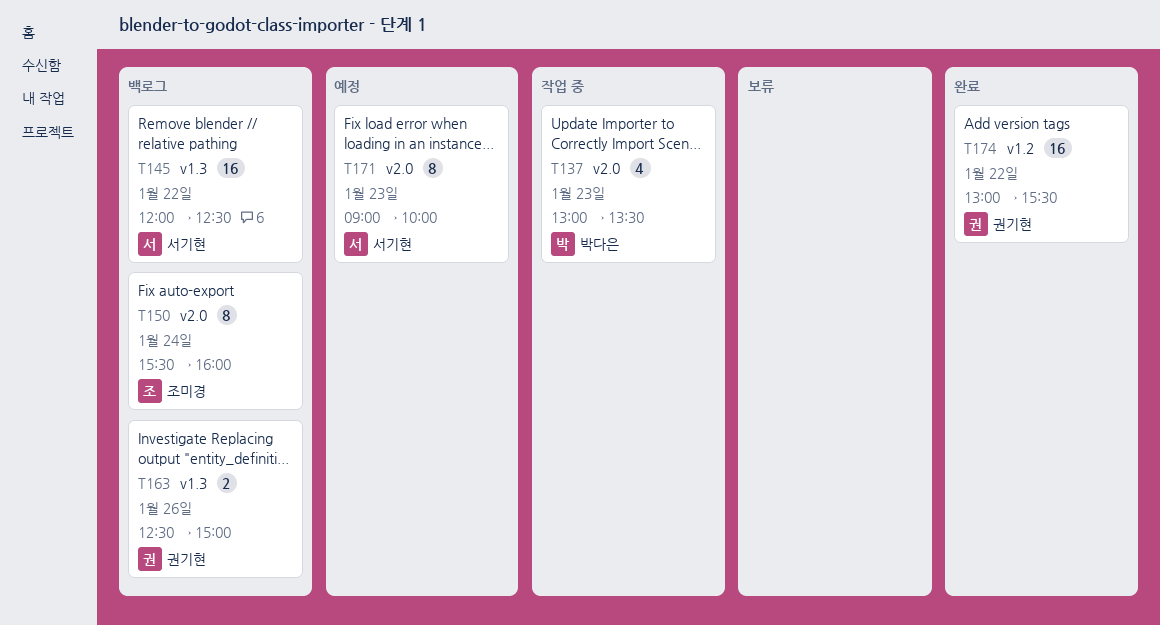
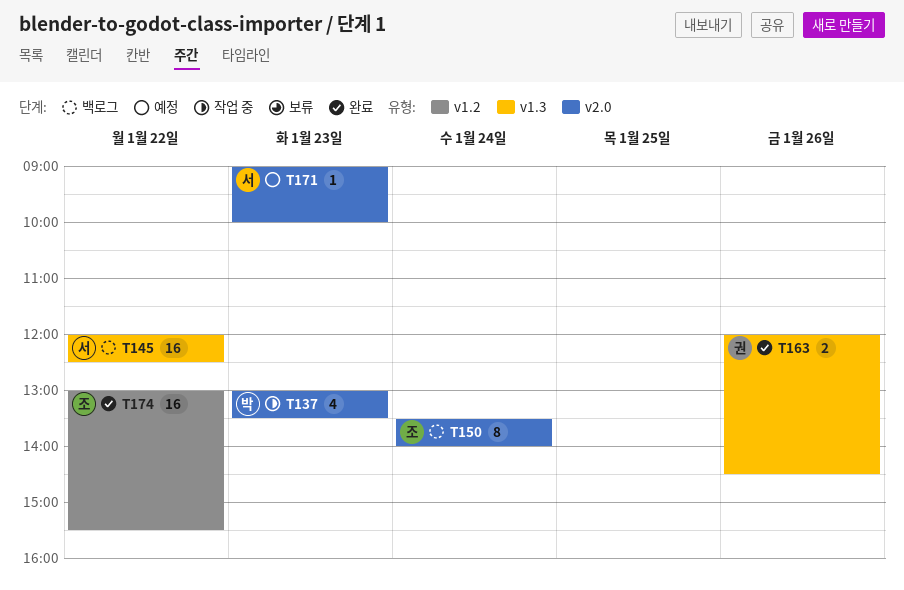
T150, begins: 15:30 -> 13:30
T150, ends: 16:00 -> 14:00
T163, status: 백로그 -> 완료
T163, begins: 12:30 -> 12:00
T163, ends: 15:00 -> 14:30
T171, estimate: 8 -> 1
T174, owner: 권기현 -> 조미경

